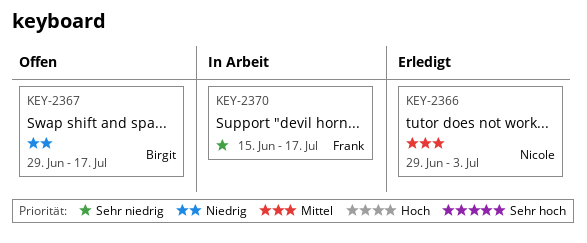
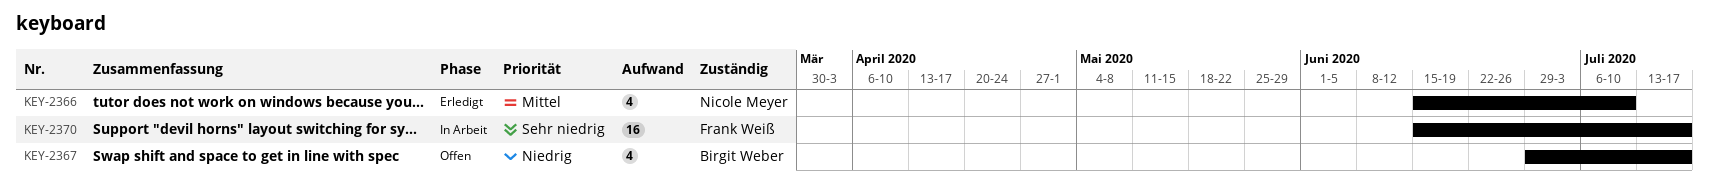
KEY-2366, start: Jun 29 -> Jun 15
KEY-2366, due: Jul 3 -> Jul 10

